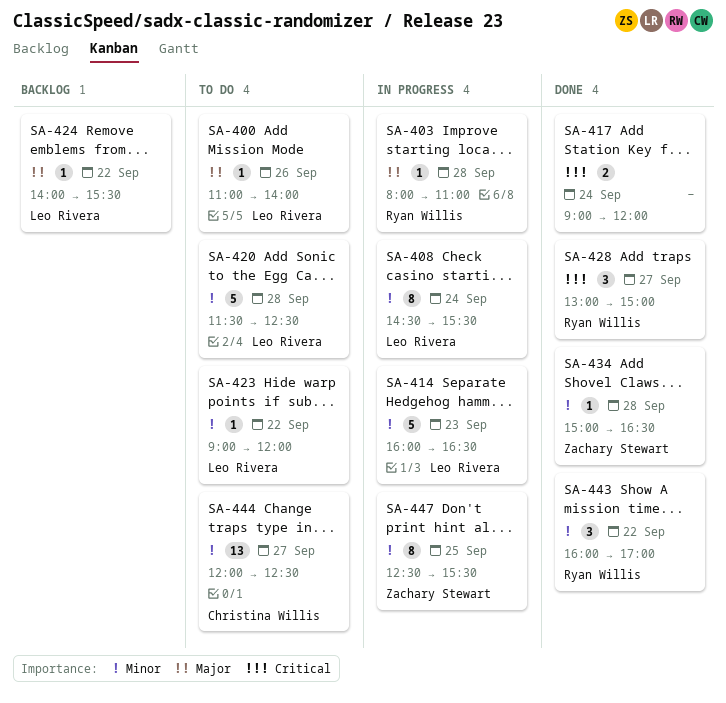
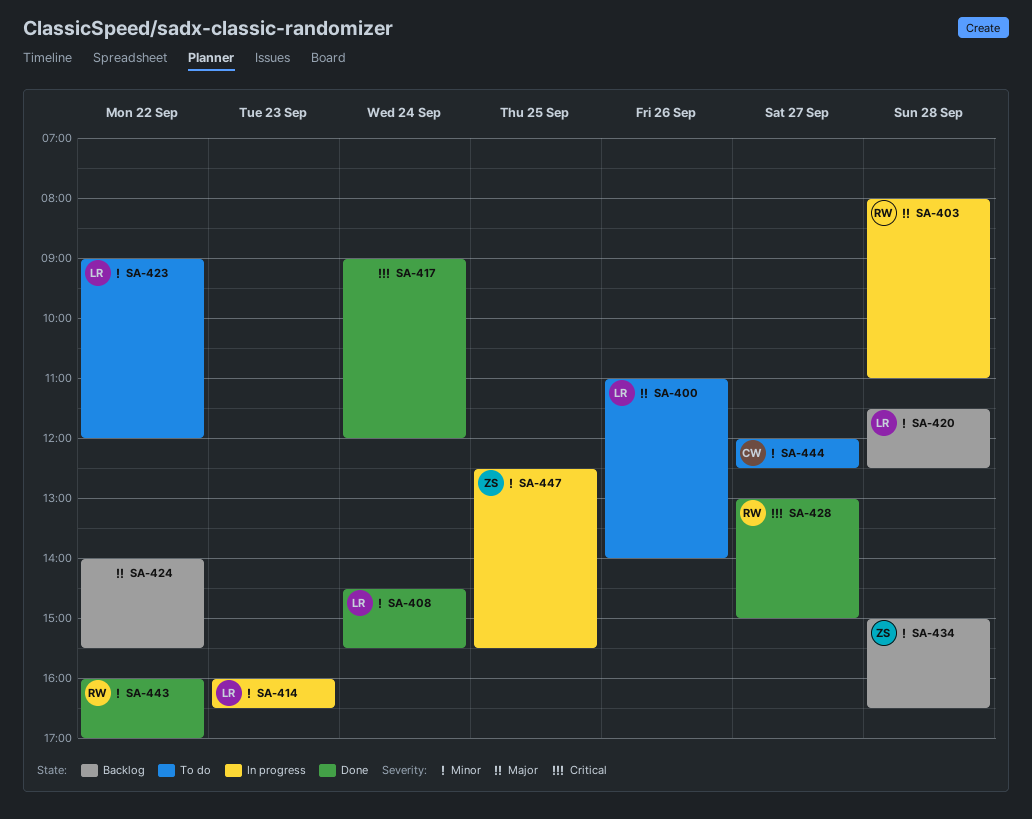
SA-408, status: In progress -> Done
SA-420, status: To do -> Backlog
SA-424, owner: Leo Rivera -> none
SA-434, status: Done -> Backlog

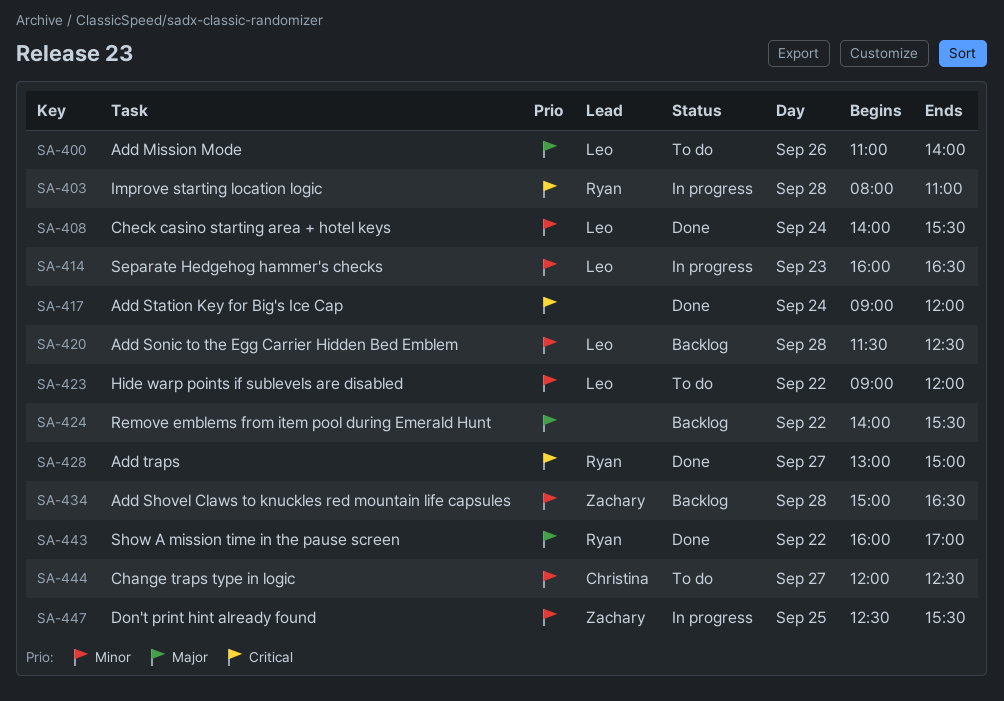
SA-403, priority: Major -> Critical
SA-408, begins: 14:30 -> 14:00
SA-443, priority: Minor -> Major

